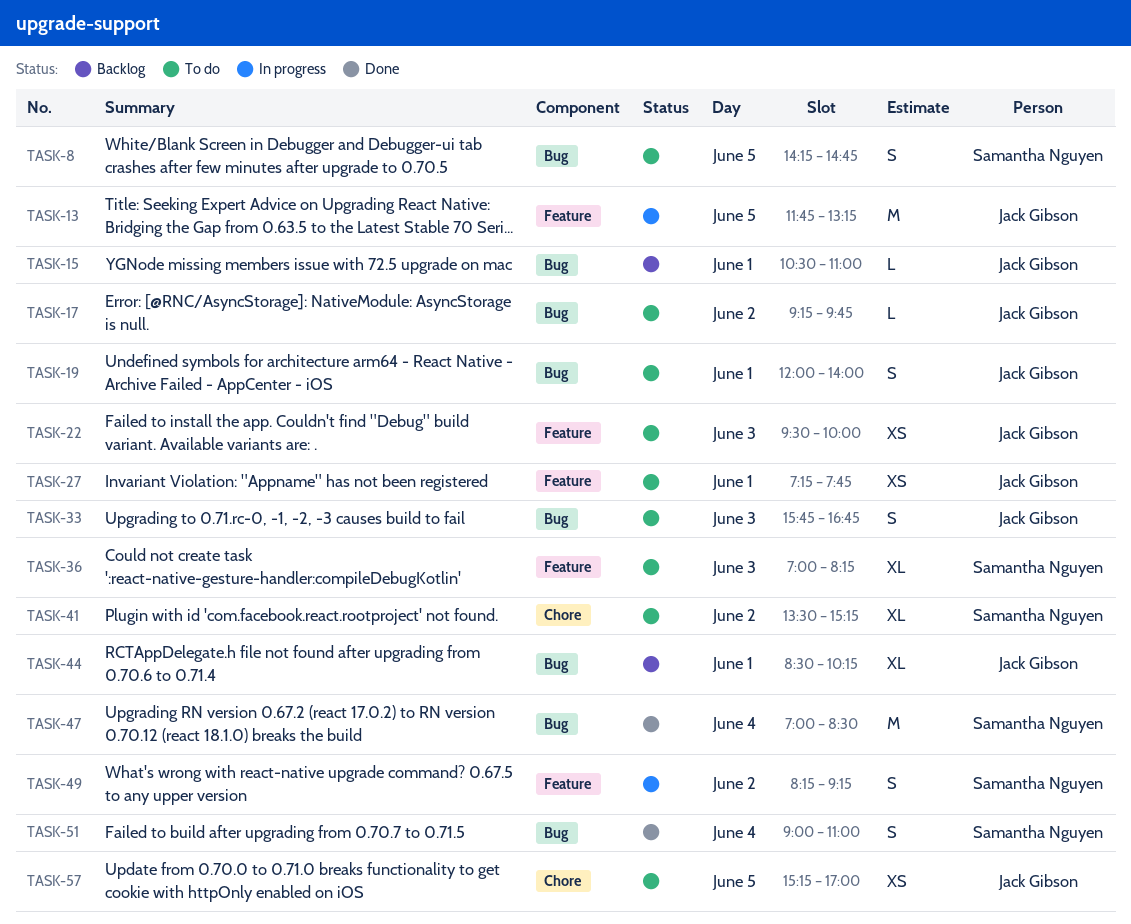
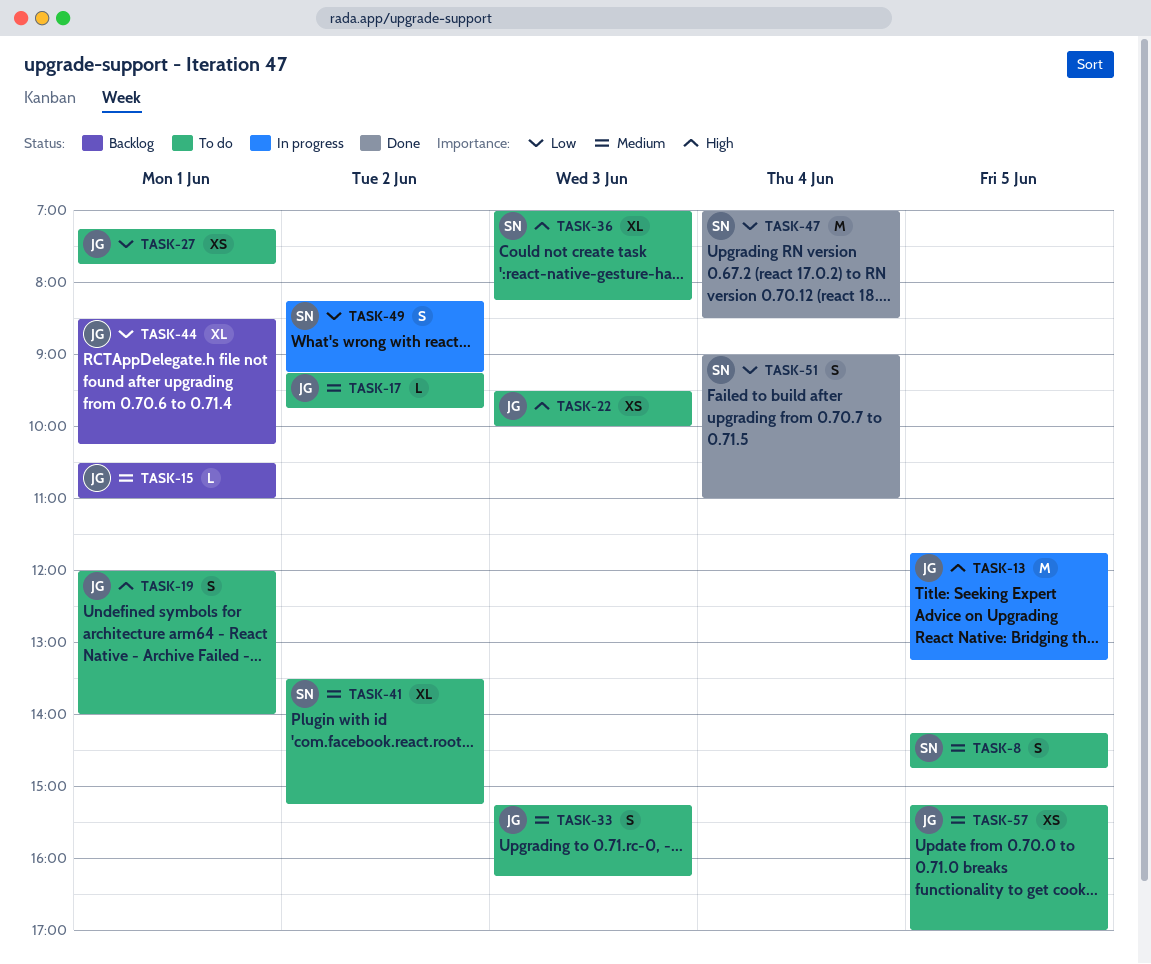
TASK-33, begins: 15:45 -> 15:15
TASK-33, ends: 16:45 -> 16:15

